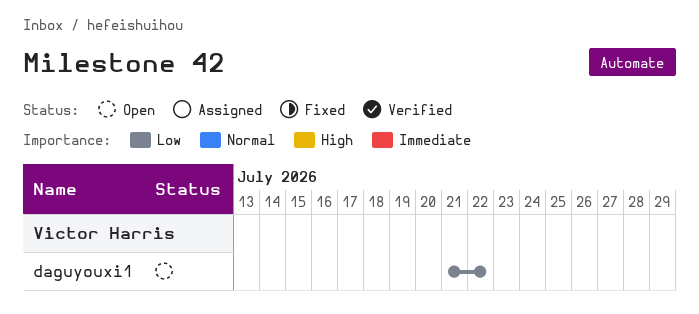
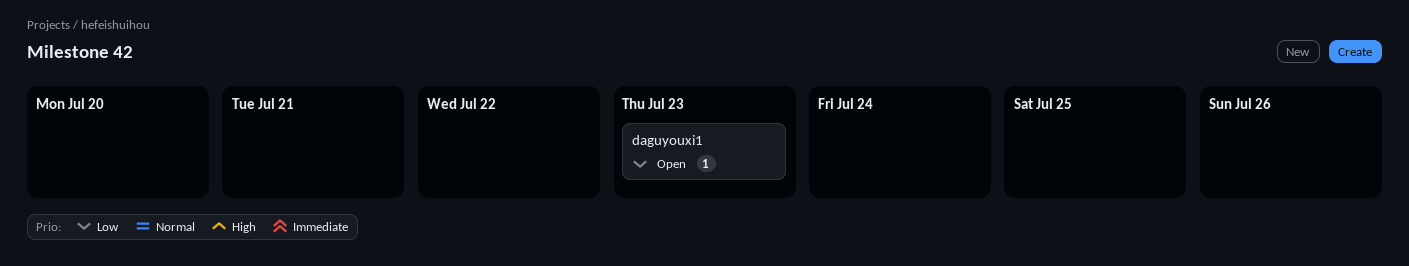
daguyouxi1, due: Jul 22 -> Jul 23

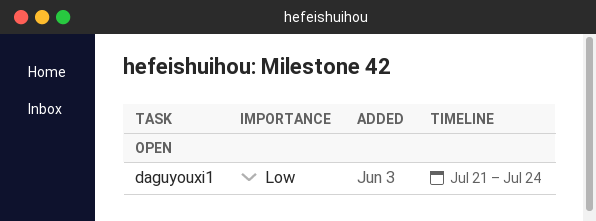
daguyouxi1, due: Jul 23 -> Jul 24

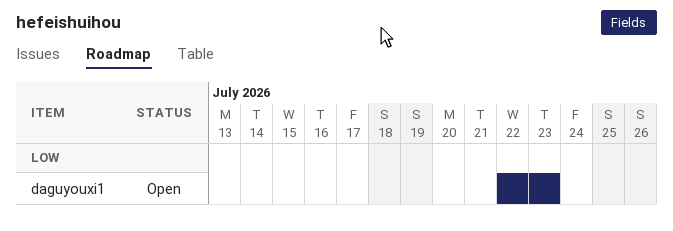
daguyouxi1, start: Jul 21 -> Jul 22
daguyouxi1, due: Jul 24 -> Jul 23

